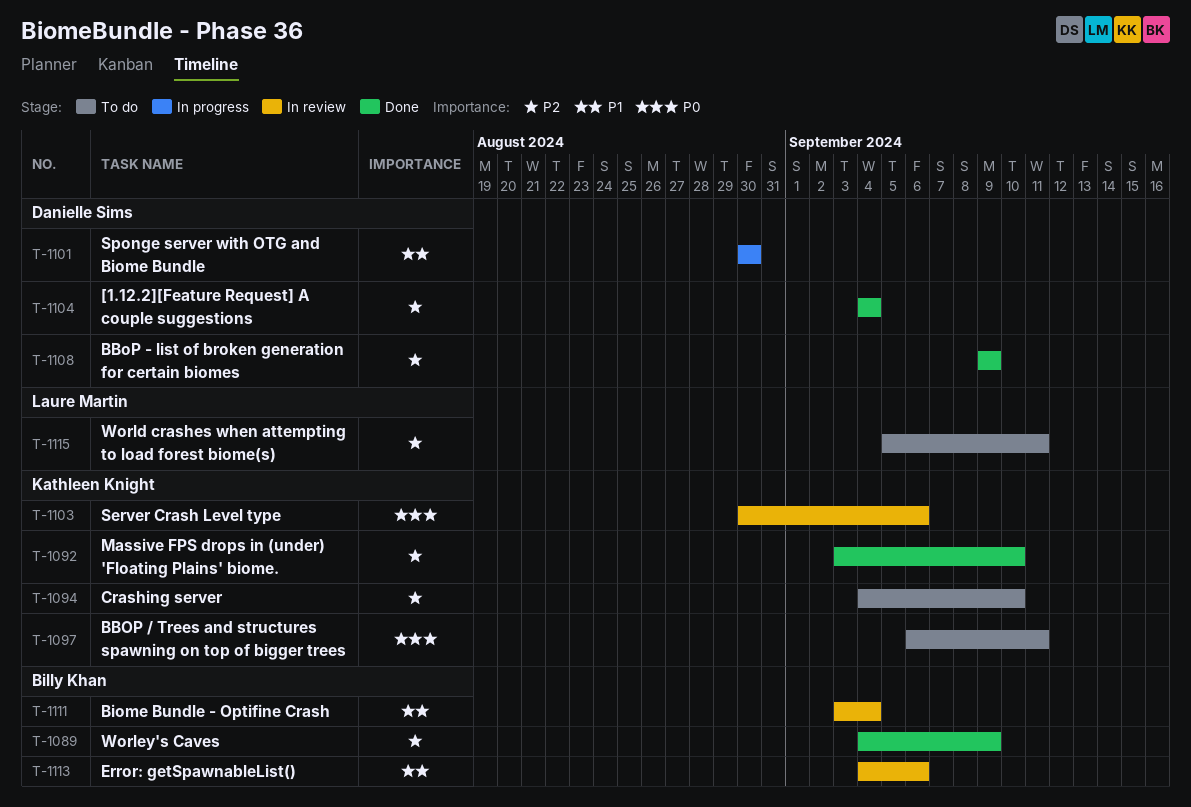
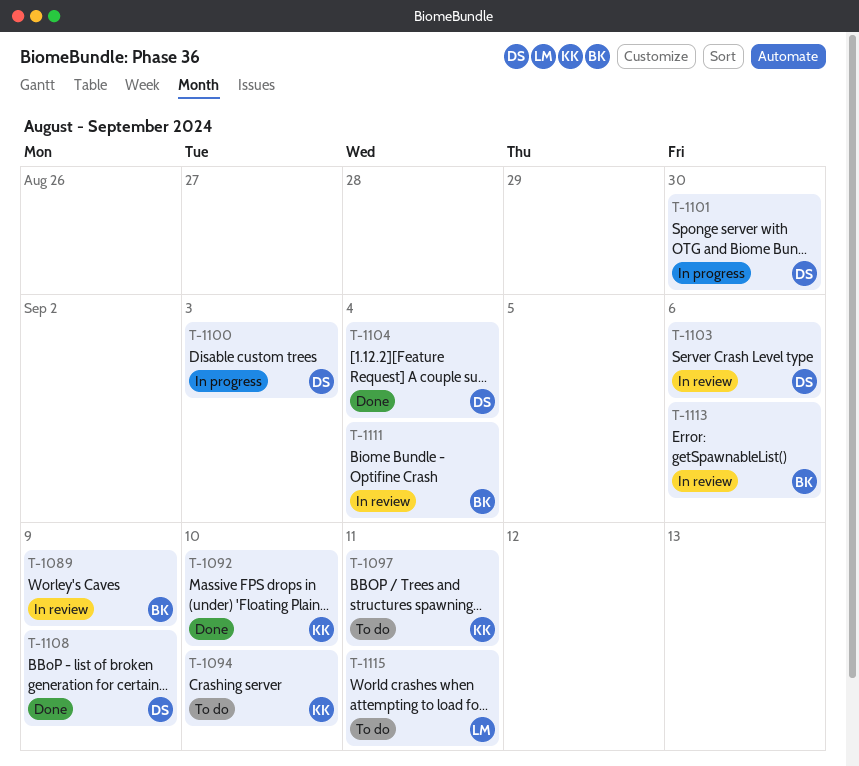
T-1089, status: Done -> In review
T-1100: none -> present
T-1103, owner: Kathleen Knight -> Danielle Sims

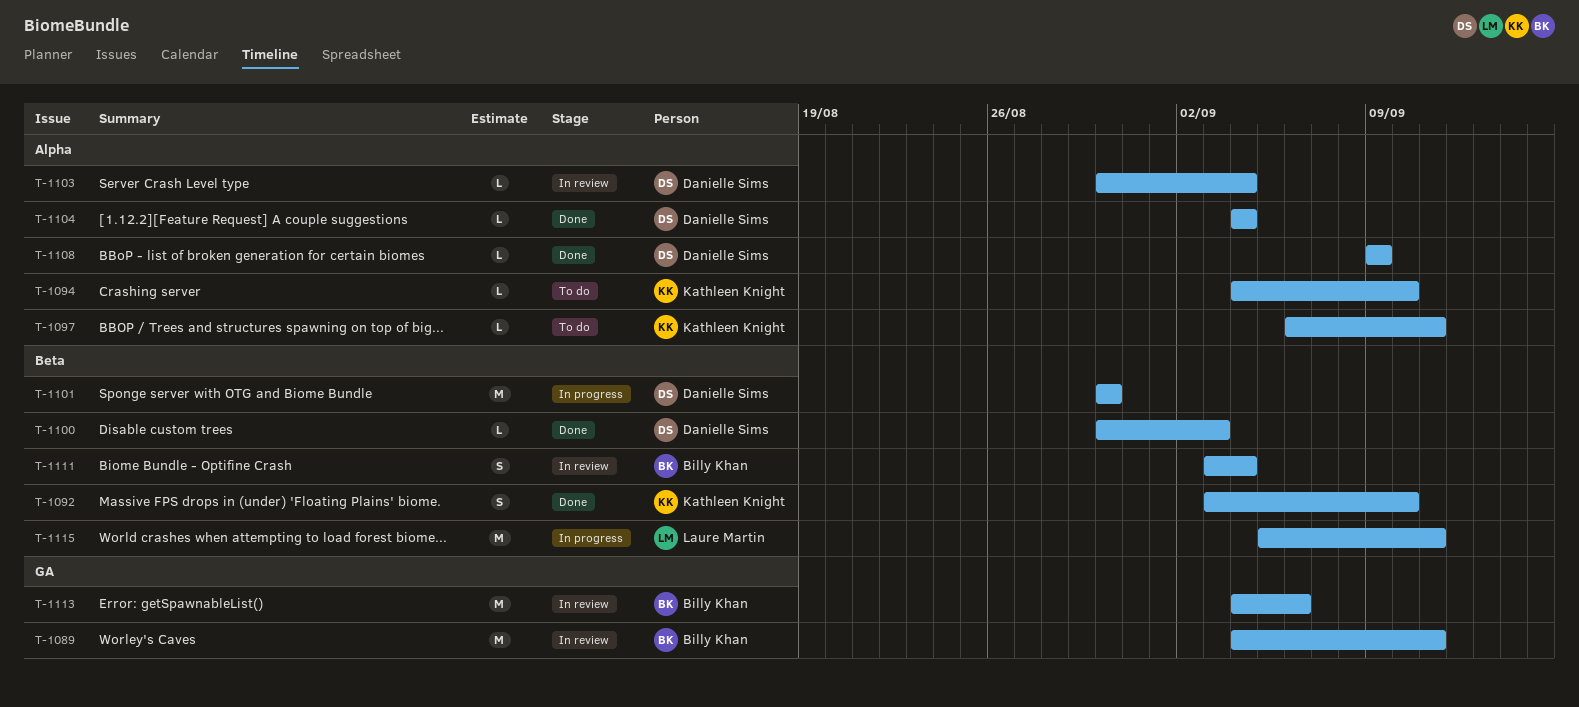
T-1089, due: Sep 9 -> Sep 11
T-1100, status: In progress -> Done
T-1103, due: Sep 6 -> Sep 4
T-1115, status: To do -> In progress

